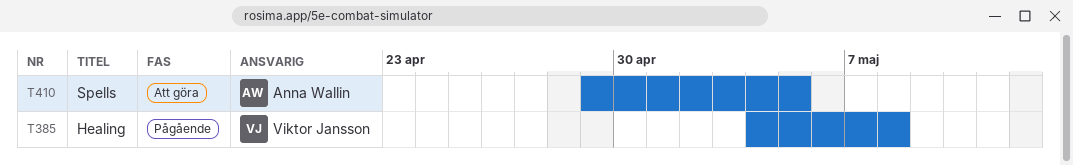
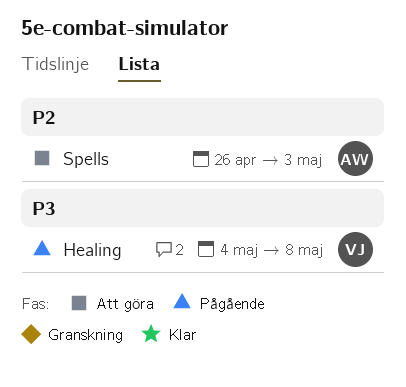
Spells, start: Apr 29 -> Apr 26
Spells, due: May 5 -> May 3

